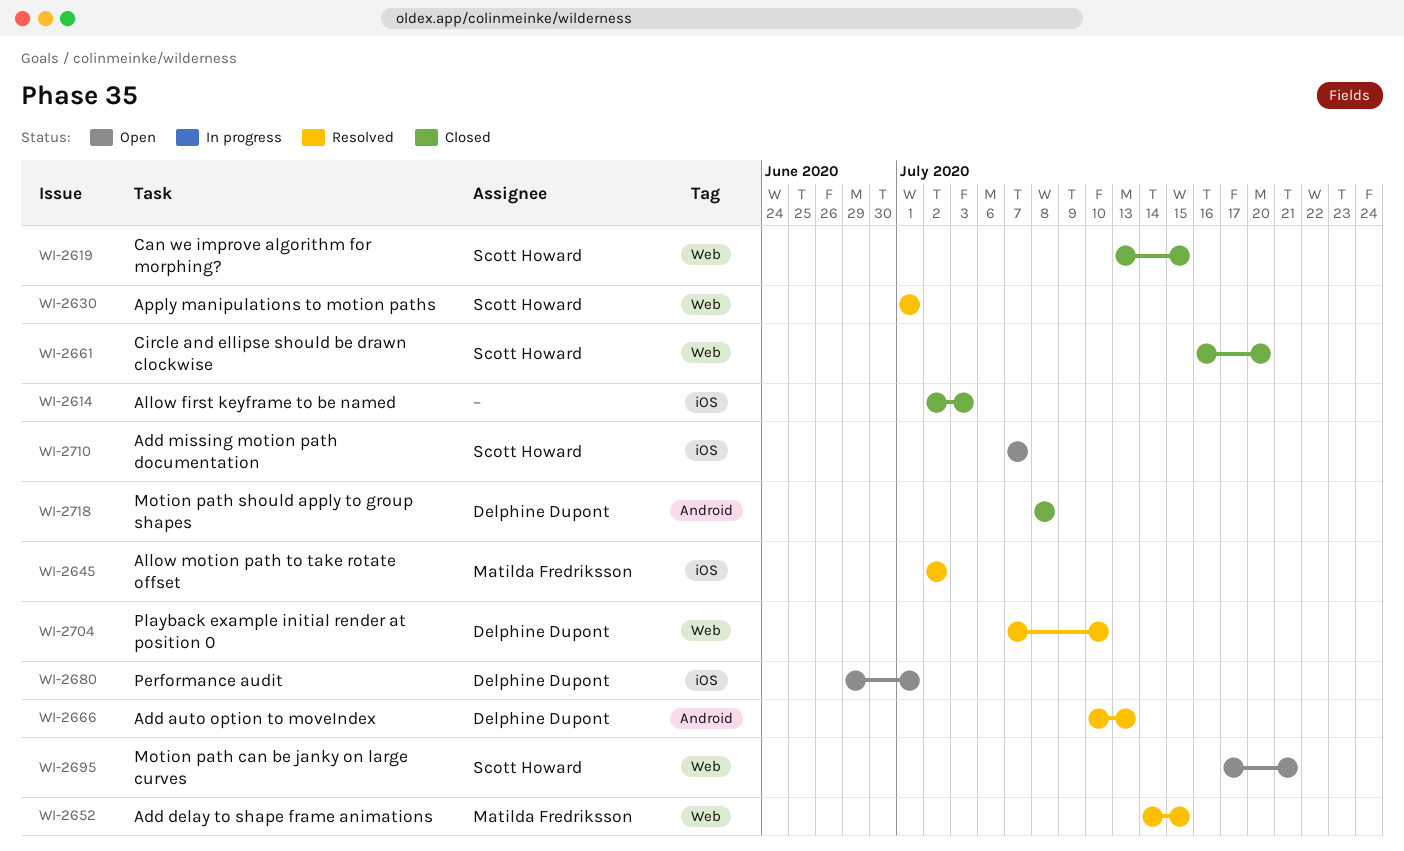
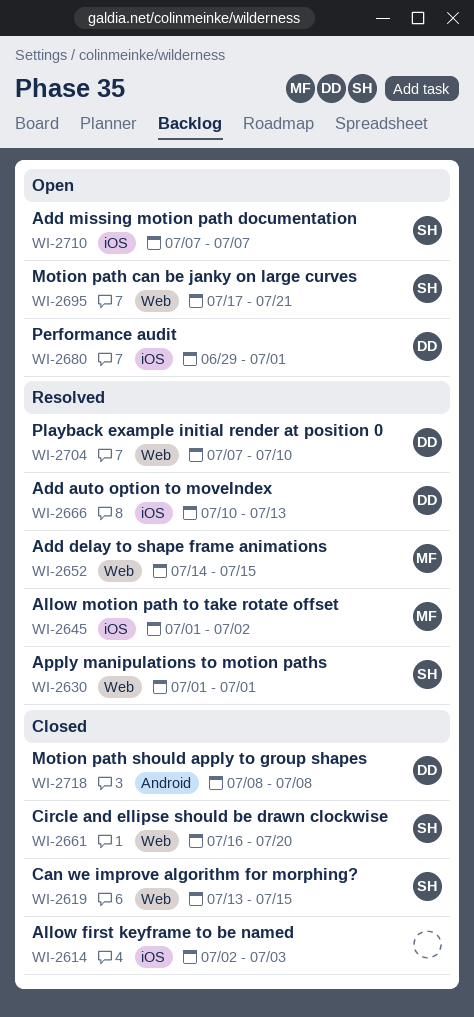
WI-2645, start: Jul 2 -> Jul 1
WI-2666, label: Android -> iOS

